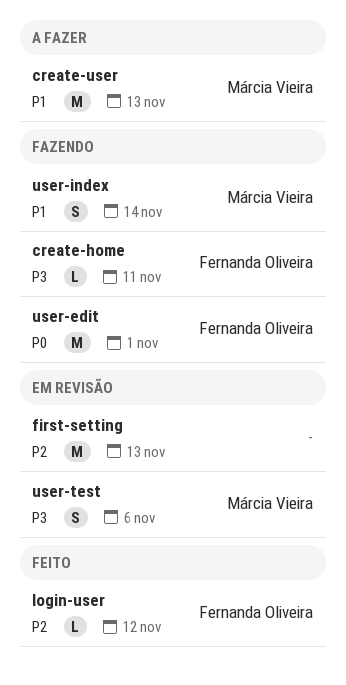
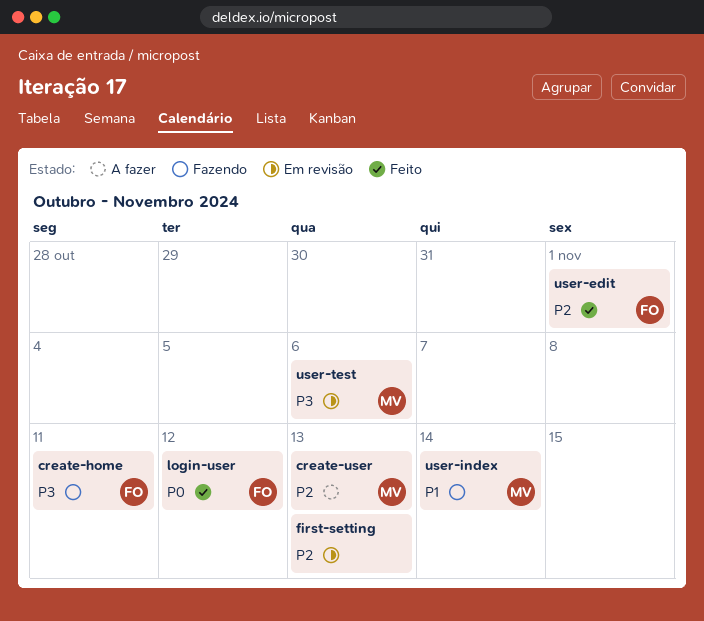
create-user, priority: P1 -> P2
login-user, priority: P2 -> P0
user-edit, status: Fazendo -> Feito
user-edit, priority: P0 -> P2

